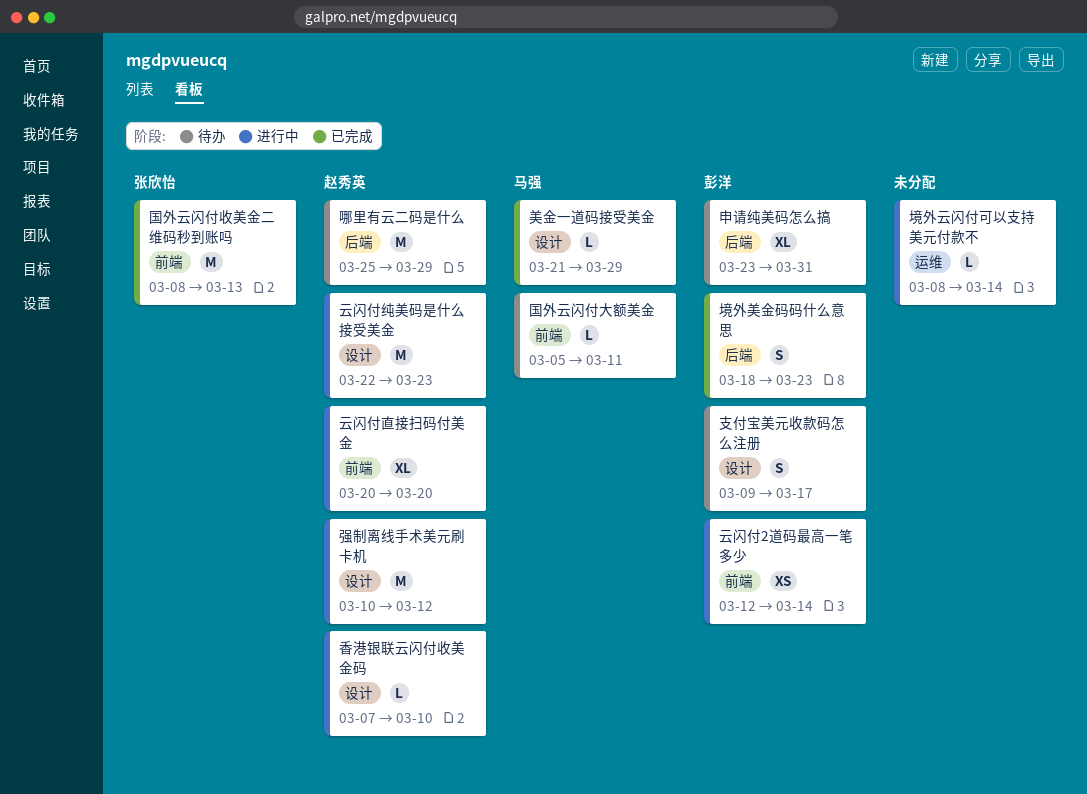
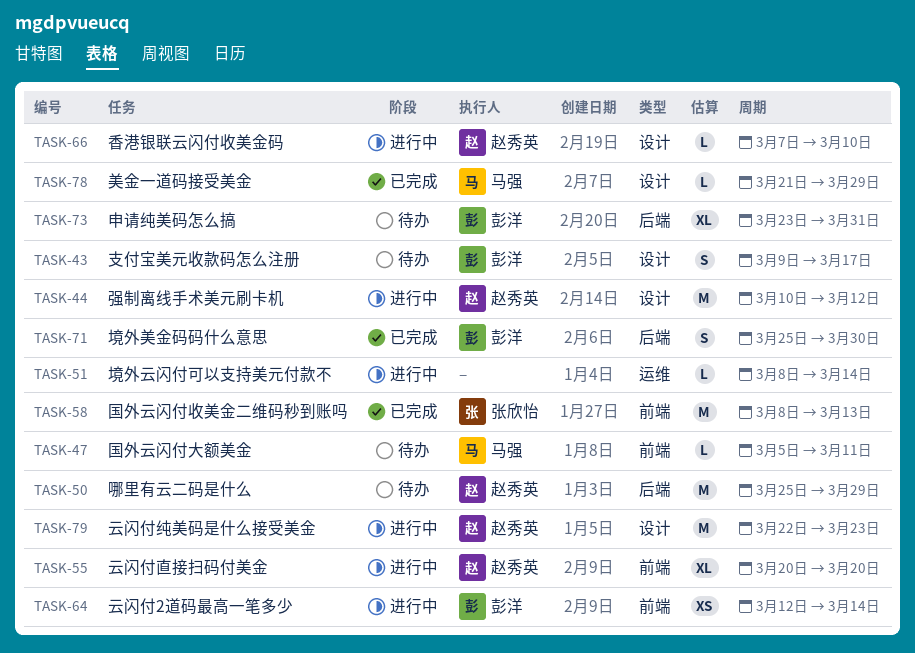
境外美金码码什么意思, start: Mar 18 -> Mar 25
境外美金码码什么意思, due: Mar 23 -> Mar 30

